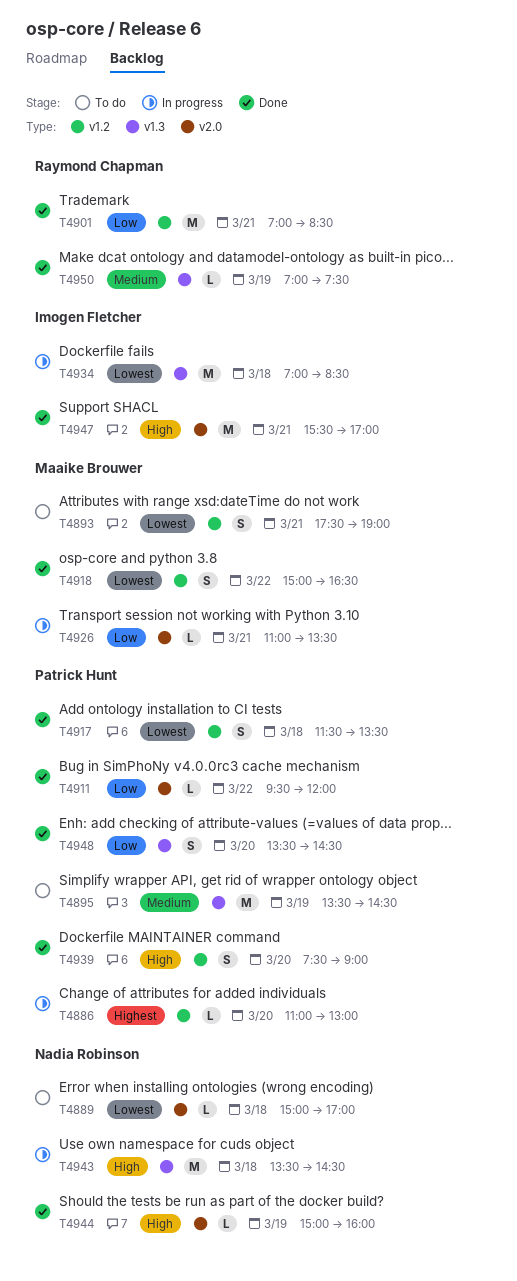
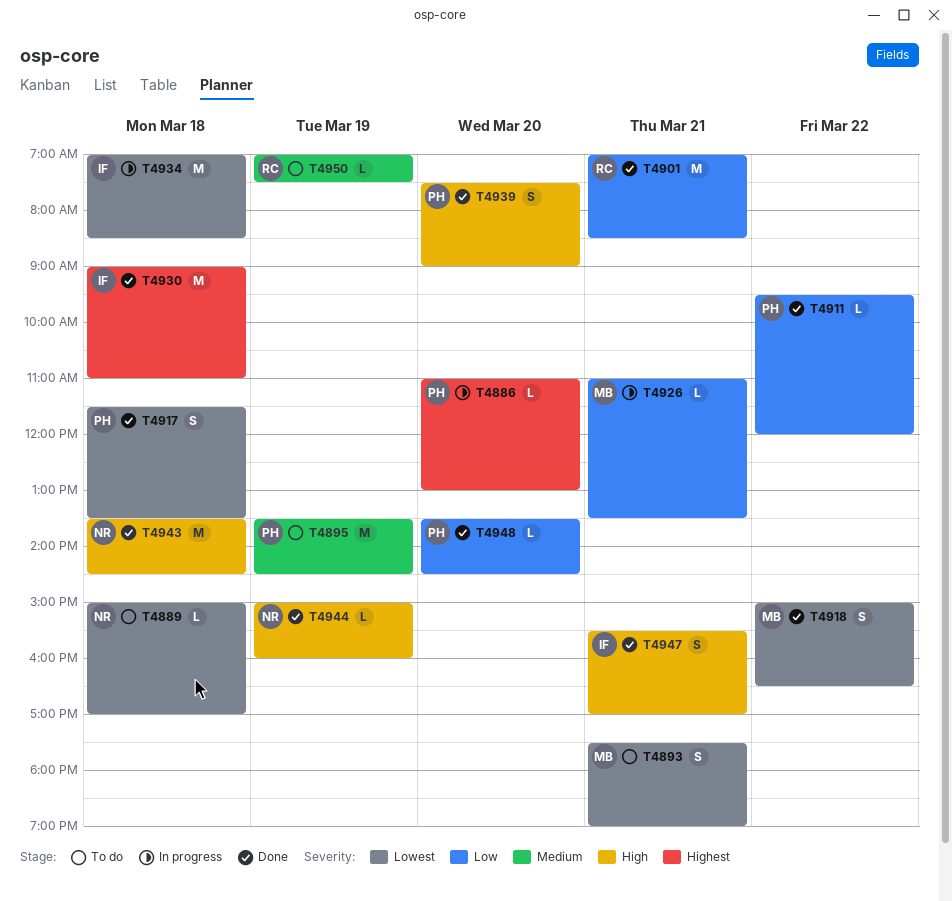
T4930: none -> present
T4943, status: In progress -> Done
T4947, estimate: M -> S
T4948, estimate: S -> L
T4950, status: Done -> To do

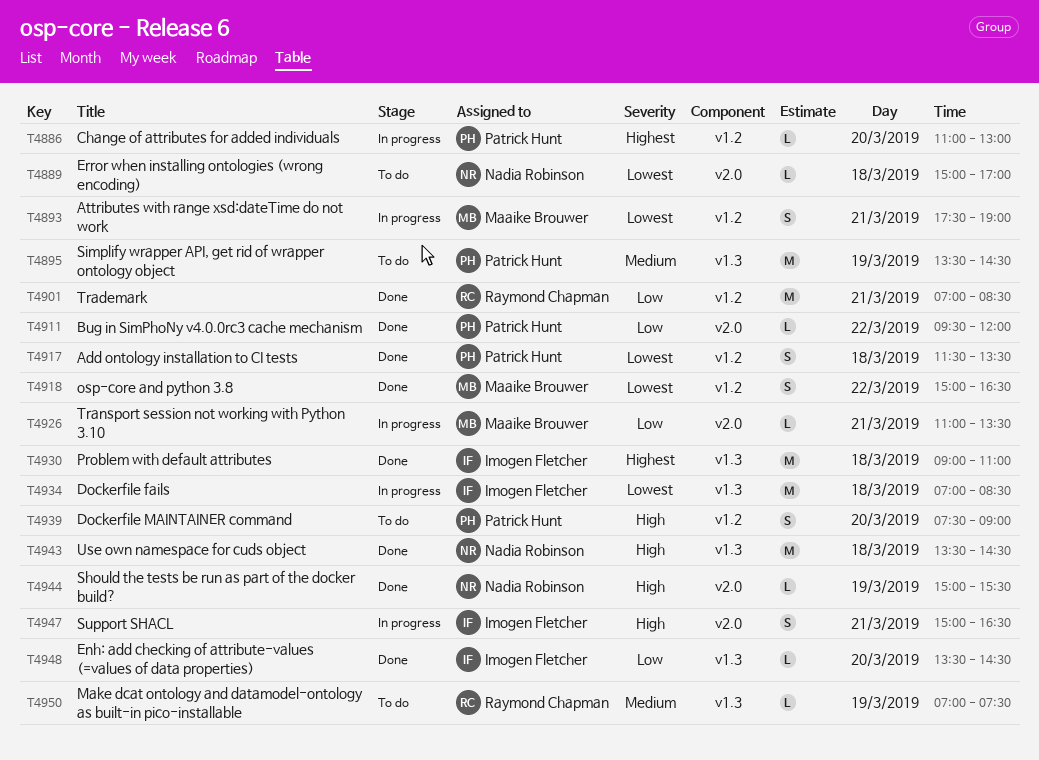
T4893, status: To do -> In progress
T4939, status: Done -> To do
T4944, ends: 16:00 -> 15:30
T4947, status: Done -> In progress
T4947, begins: 15:30 -> 15:00
T4947, ends: 17:00 -> 16:30
T4948, owner: Patrick Hunt -> Imogen Fletcher

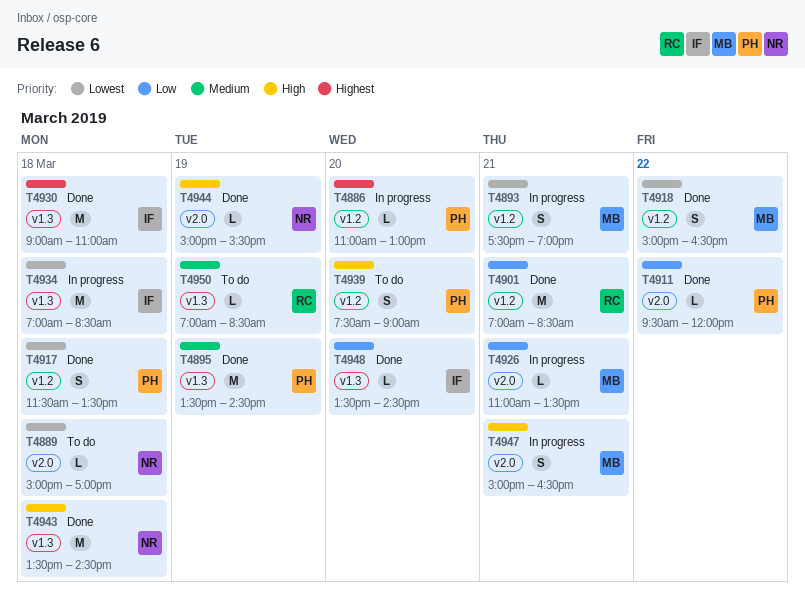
T4895, status: To do -> Done
T4947, owner: Imogen Fletcher -> Maaike Brouwer
T4950, ends: 07:30 -> 08:30

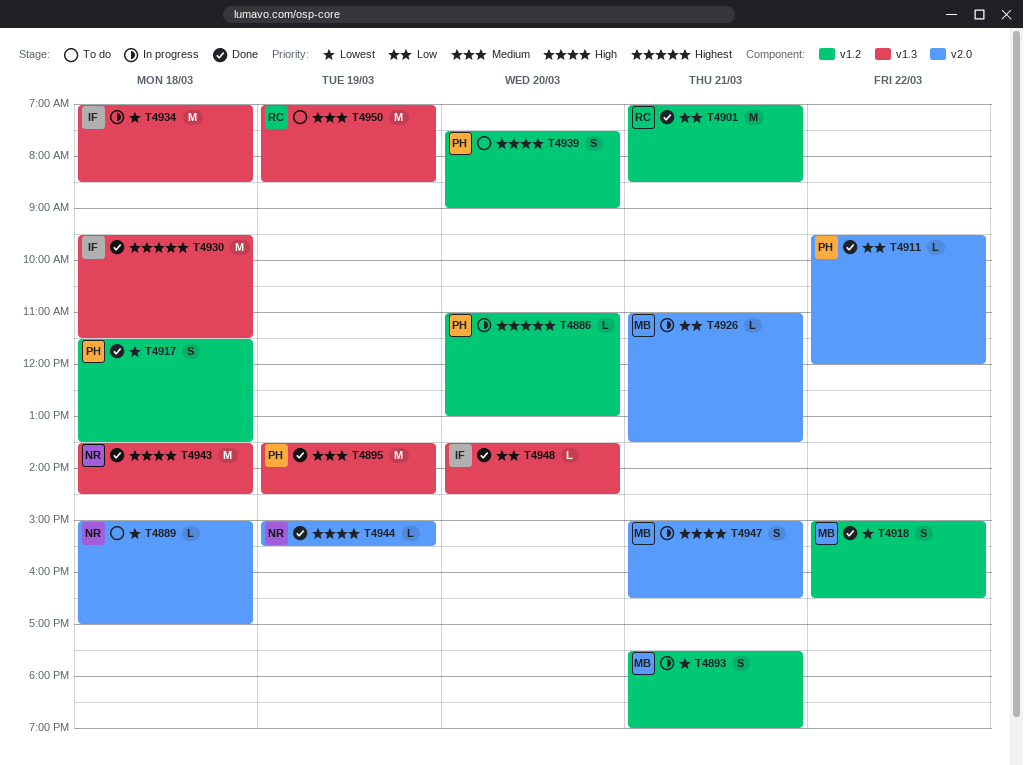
T4930, begins: 09:00 -> 09:30
T4930, ends: 11:00 -> 11:30
T4950, estimate: L -> M

